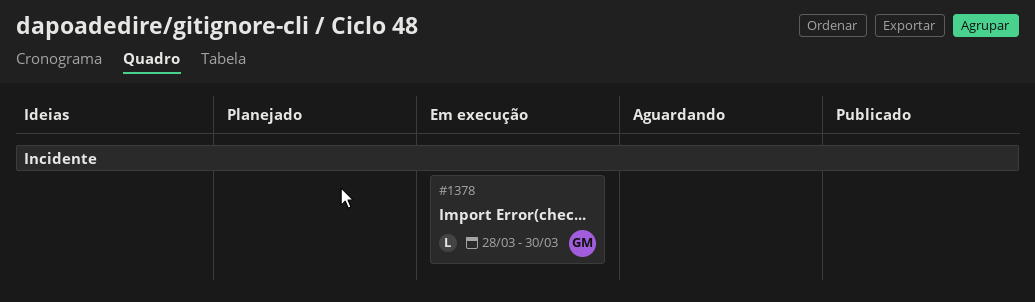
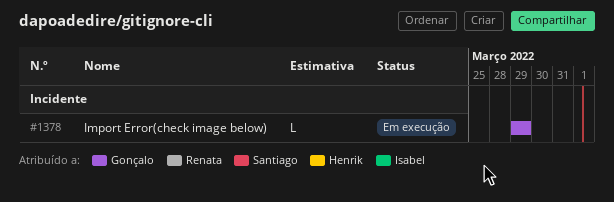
#1378, start: Mar 28 -> Mar 29
#1378, due: Mar 30 -> Mar 29

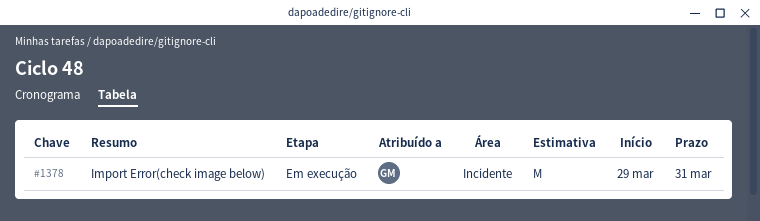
#1378, estimate: L -> M
#1378, due: Mar 29 -> Mar 31

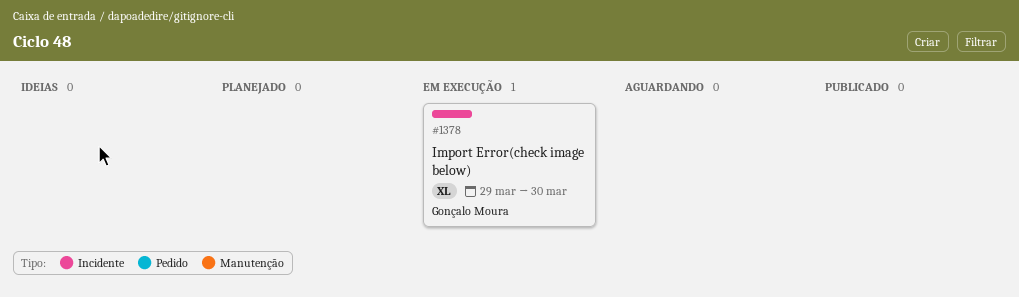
#1378, estimate: M -> XL
#1378, due: Mar 31 -> Mar 30

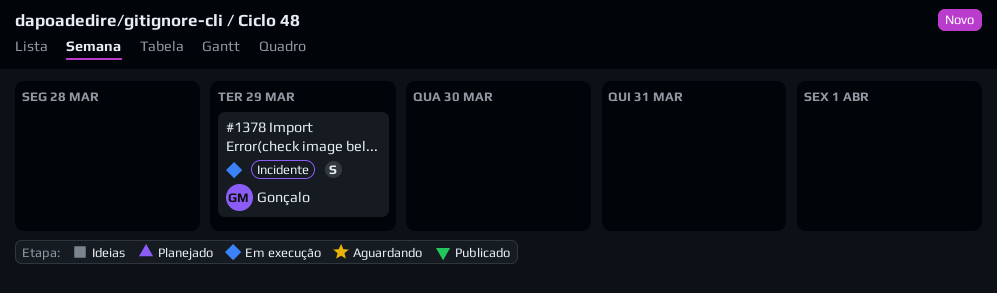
#1378, estimate: XL -> S
#1378, due: Mar 30 -> Mar 29

